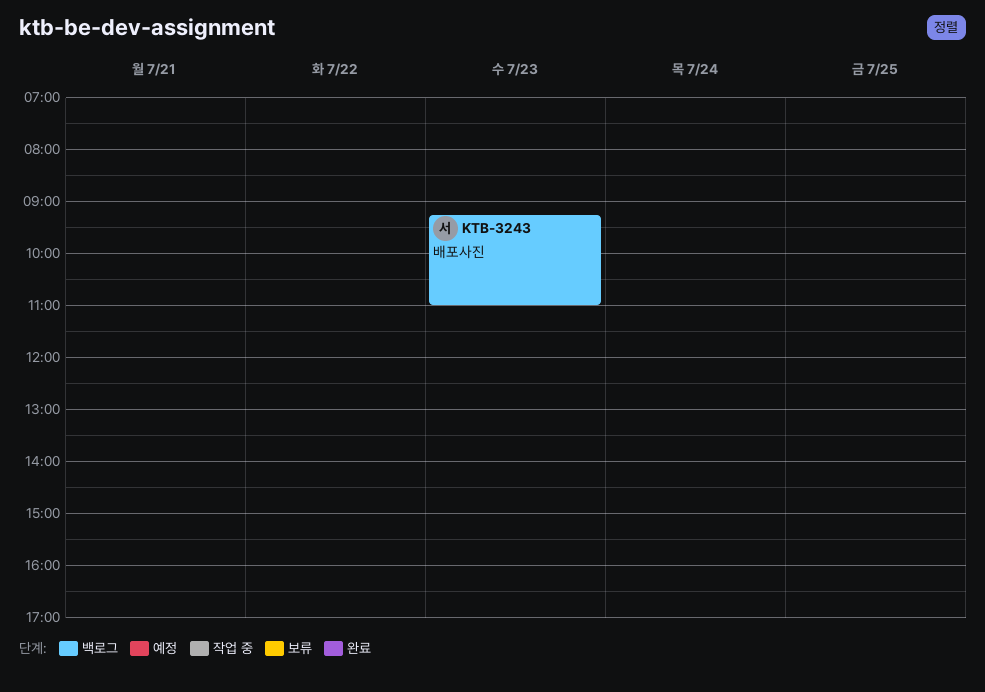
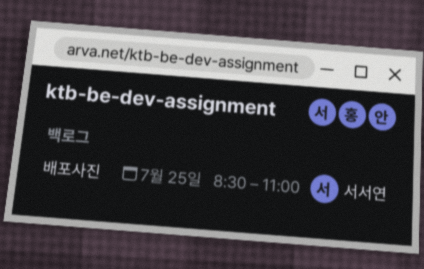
배포사진, day: Jul 23 -> Jul 25
배포사진, begins: 09:15 -> 08:30

